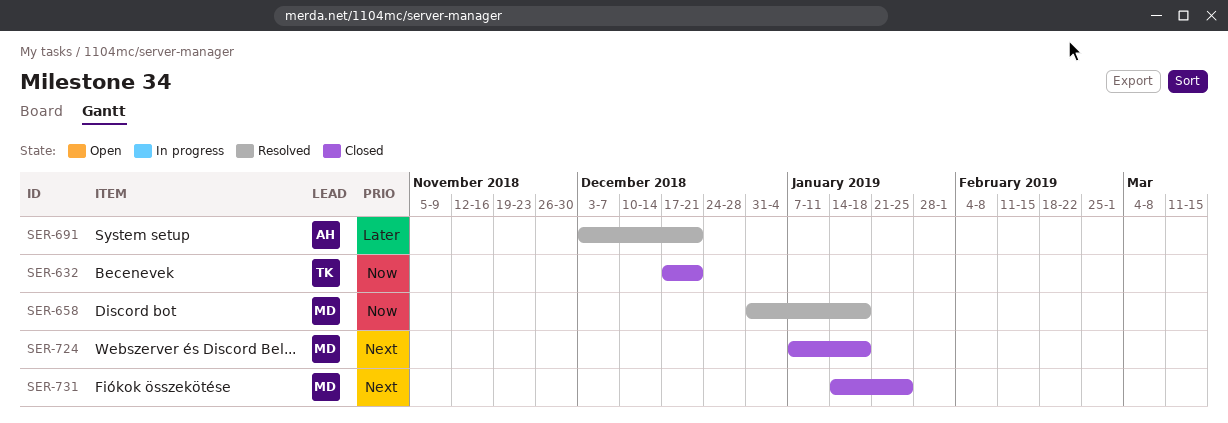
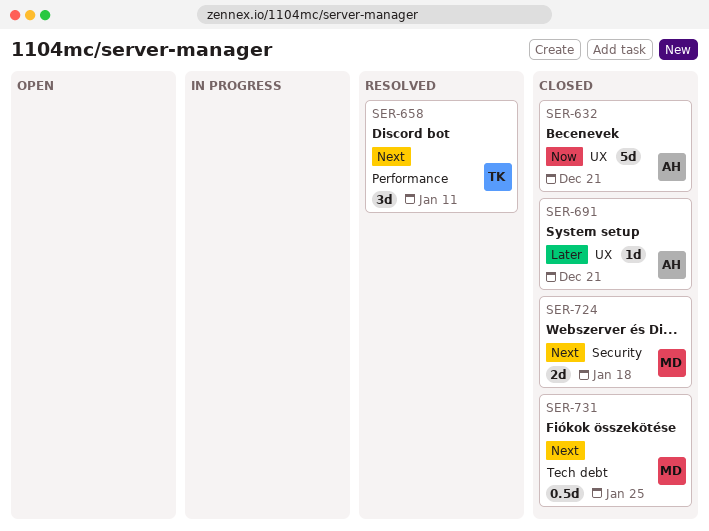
SER-632, owner: TK -> AH
SER-658, owner: MD -> TK
SER-658, priority: Now -> Next
SER-658, due: Jan 18 -> Jan 11
SER-691, status: Resolved -> Closed

